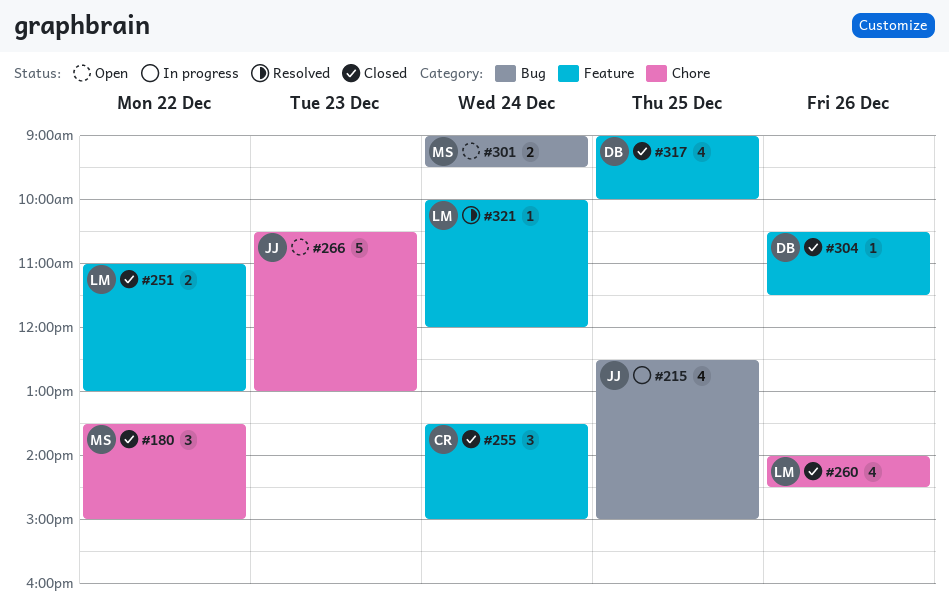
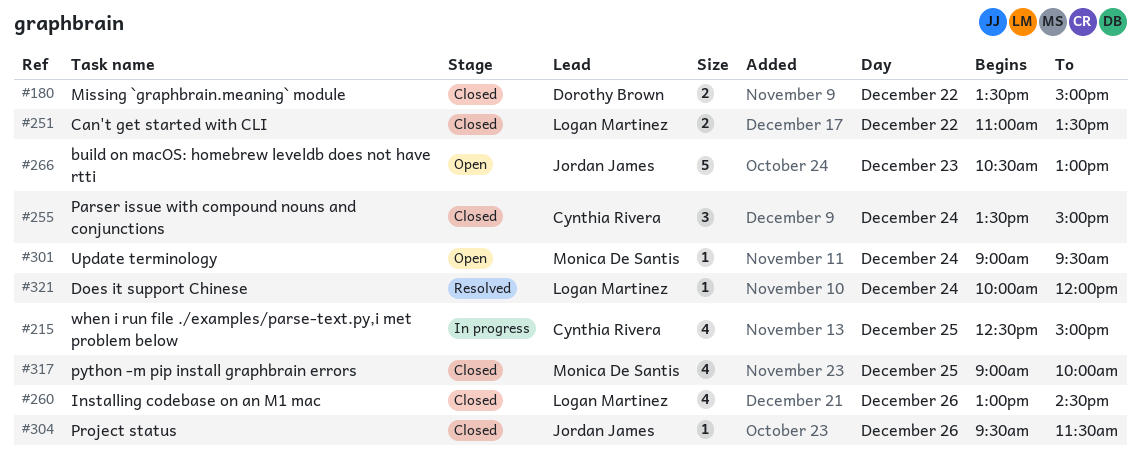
#180, owner: Monica De Santis -> Dorothy Brown
#180, estimate: 3 -> 2
#215, owner: Jordan James -> Cynthia Rivera
#251, ends: 13:00 -> 13:30
#260, begins: 14:00 -> 13:00
#301, estimate: 2 -> 1
#304, owner: Dorothy Brown -> Jordan James
#304, begins: 10:30 -> 09:30
#317, owner: Dorothy Brown -> Monica De Santis

